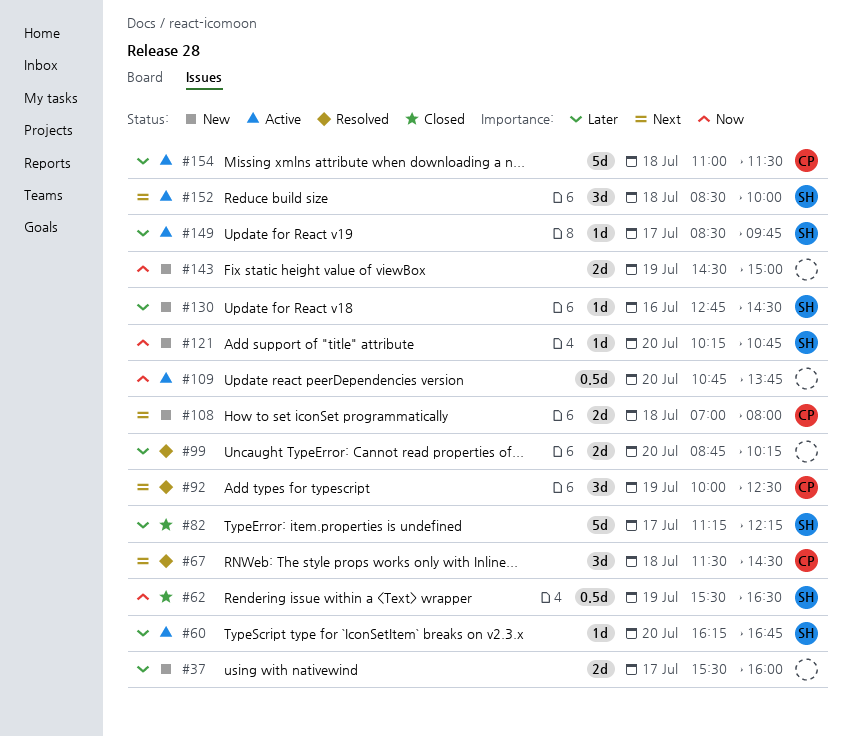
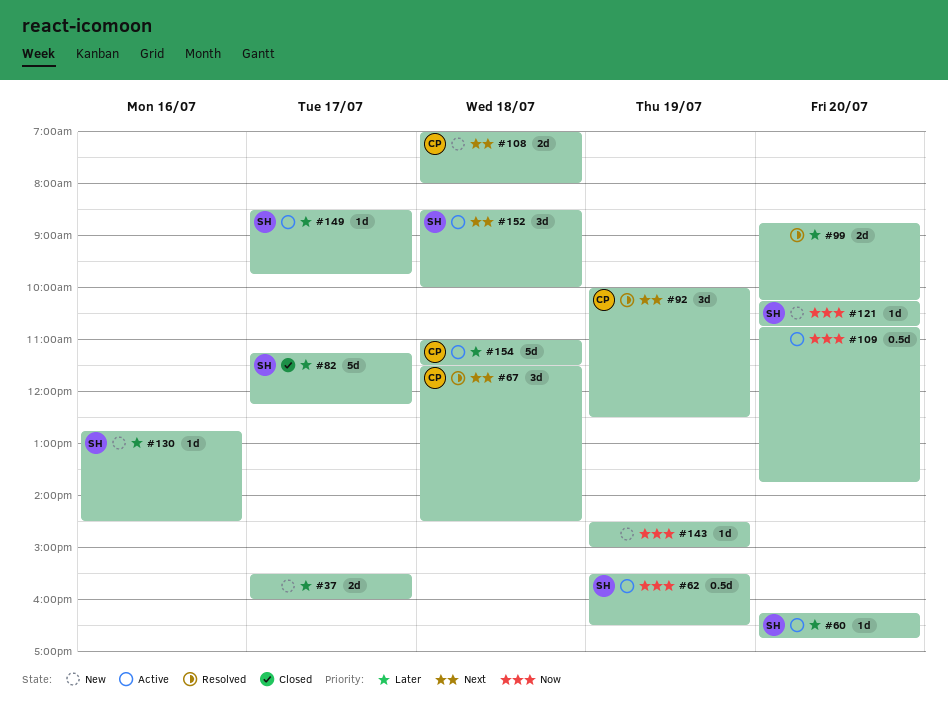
#62, status: Closed -> Active
#143, estimate: 2d -> 1d

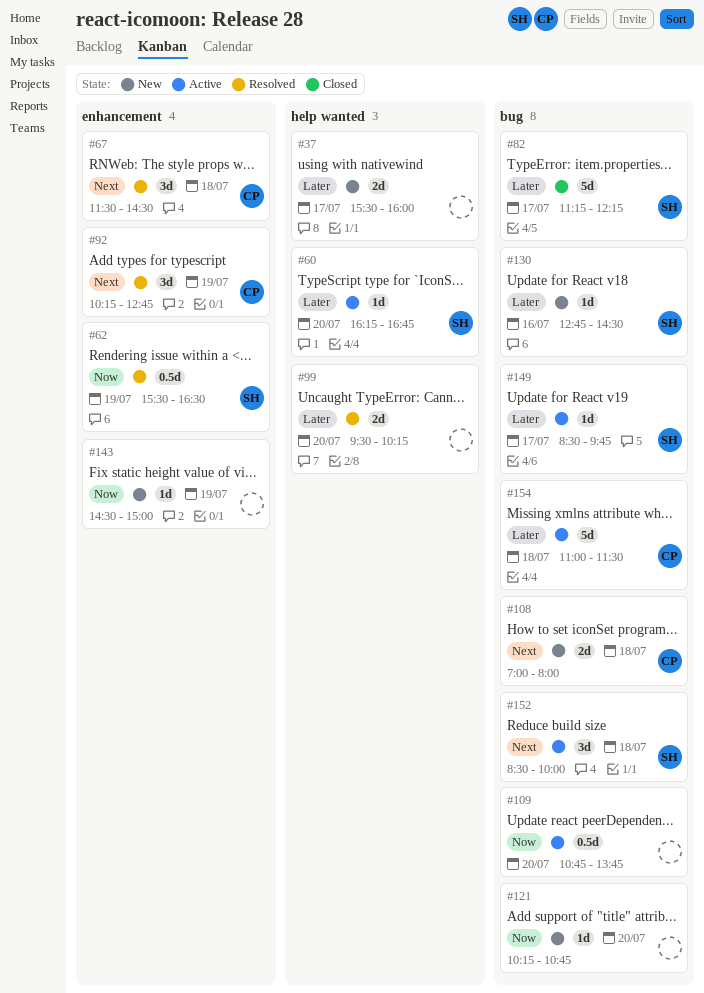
#62, status: Active -> Resolved
#92, begins: 10:00 -> 10:15
#92, ends: 12:30 -> 12:45
#99, begins: 08:45 -> 09:30
#121, owner: SH -> none

